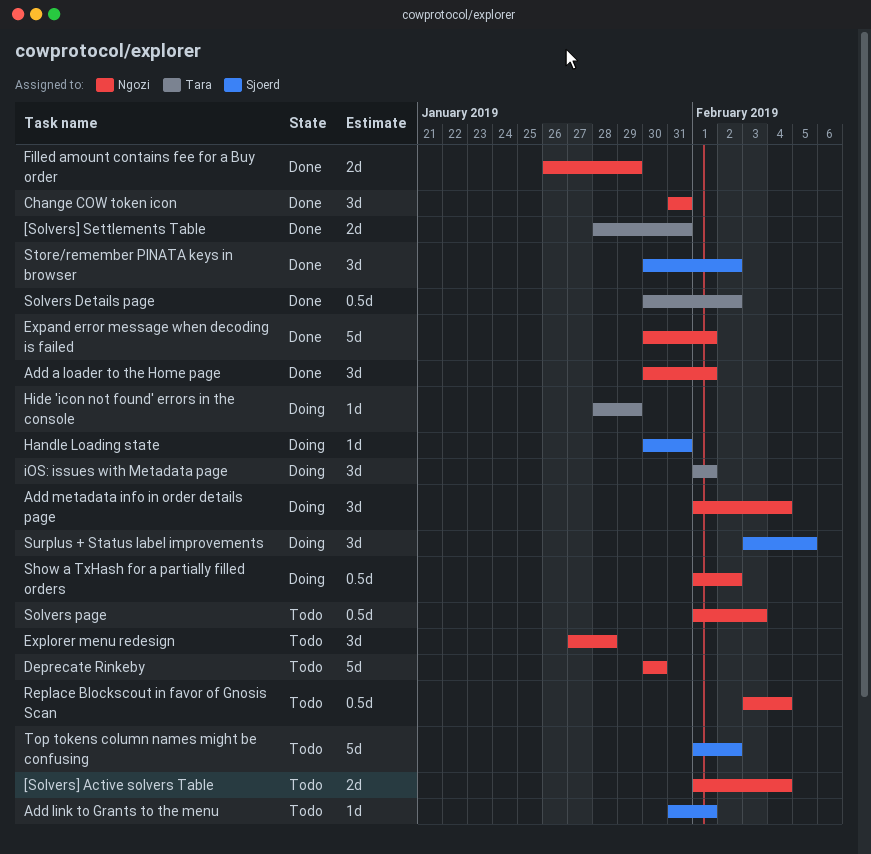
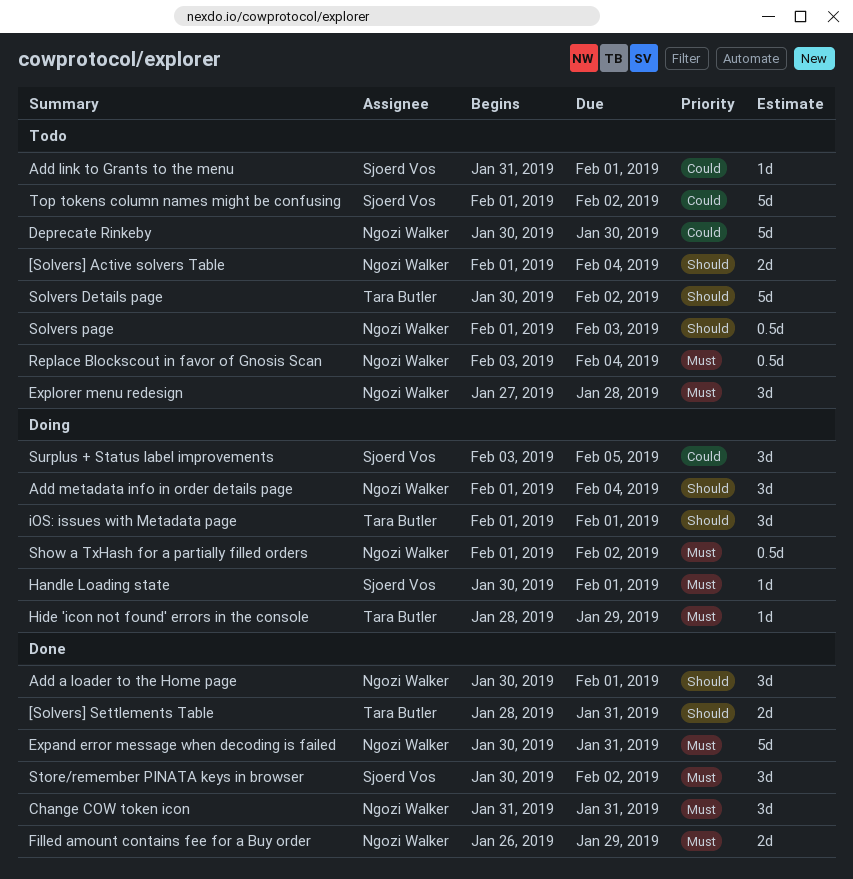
Expand error message when decoding is failed, due: Feb 1 -> Jan 31
Handle Loading state, due: Jan 31 -> Feb 1
Solvers Details page, status: Done -> Todo
Solvers Details page, estimate: 0.5d -> 5d

